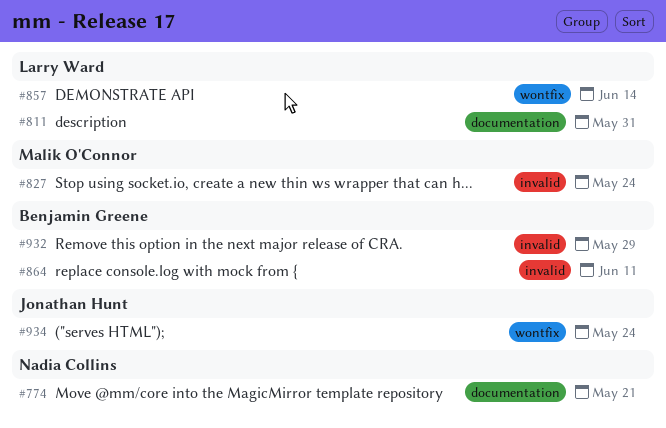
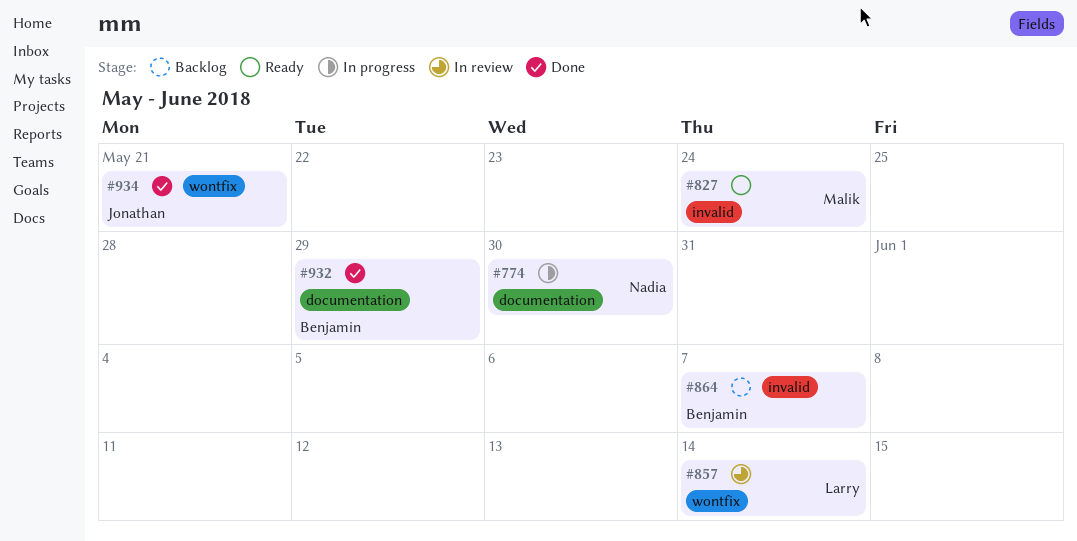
#774, due: May 21 -> May 30
#811: present -> none
#864, due: Jun 11 -> Jun 7
#932, label: invalid -> documentation
#934, due: May 24 -> May 21

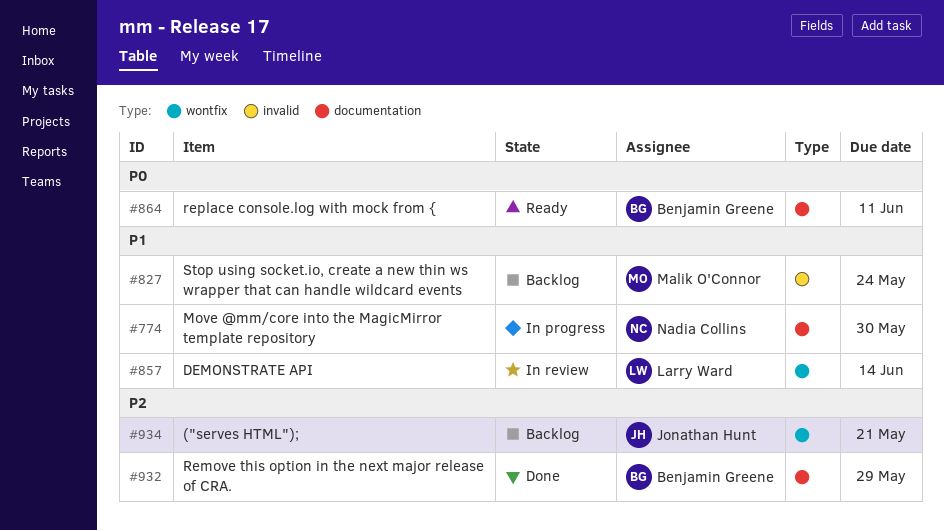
#827, status: Ready -> Backlog
#864, status: Backlog -> Ready
#864, label: invalid -> documentation
#864, due: Jun 7 -> Jun 11
#934, status: Done -> Backlog

